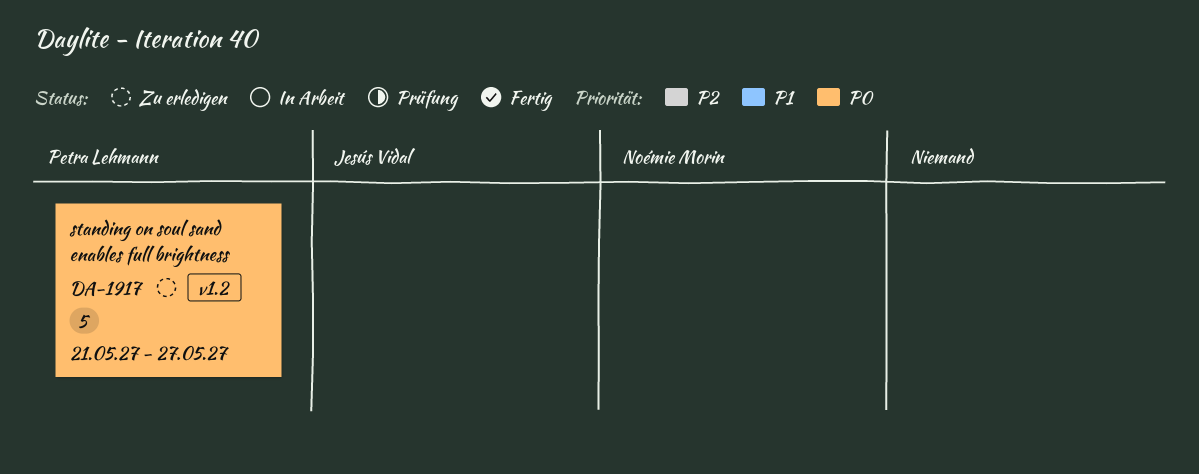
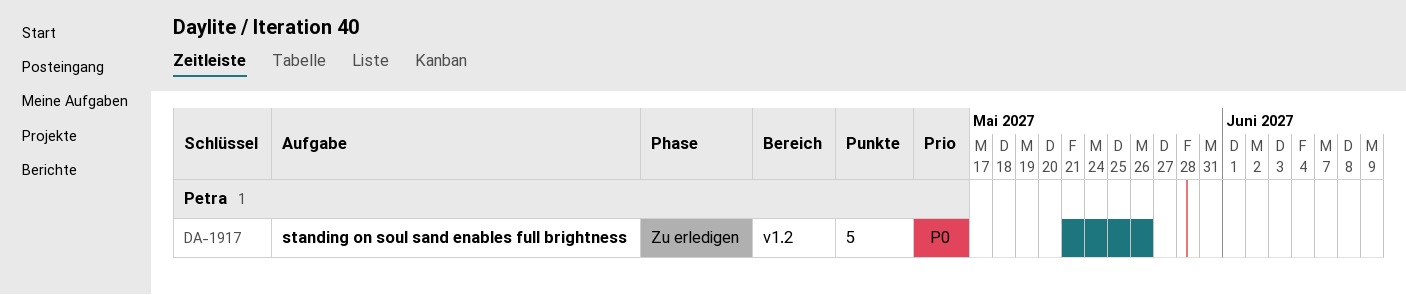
DA-1917, due: May 27 -> May 26

